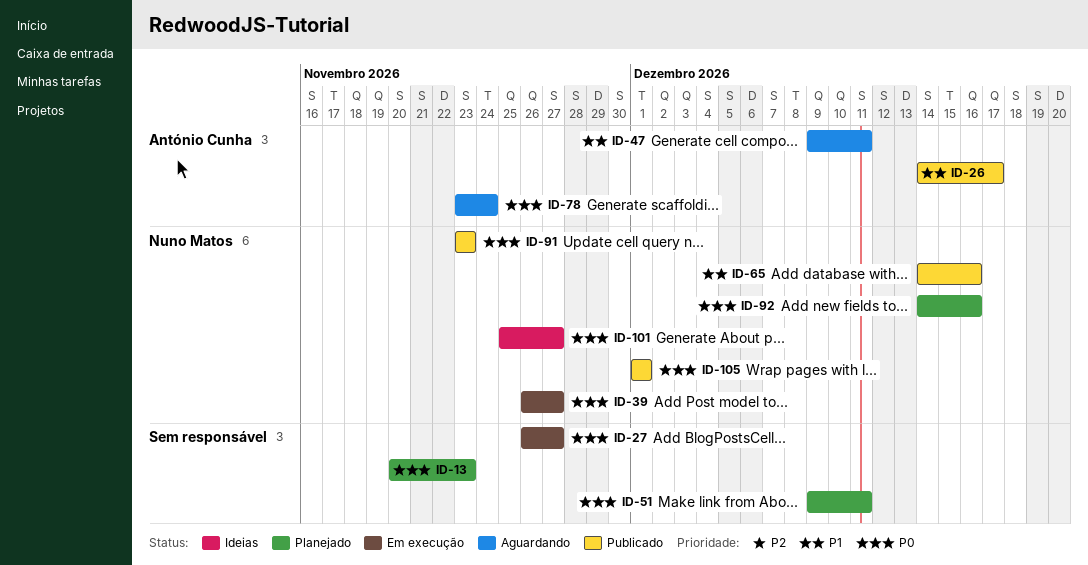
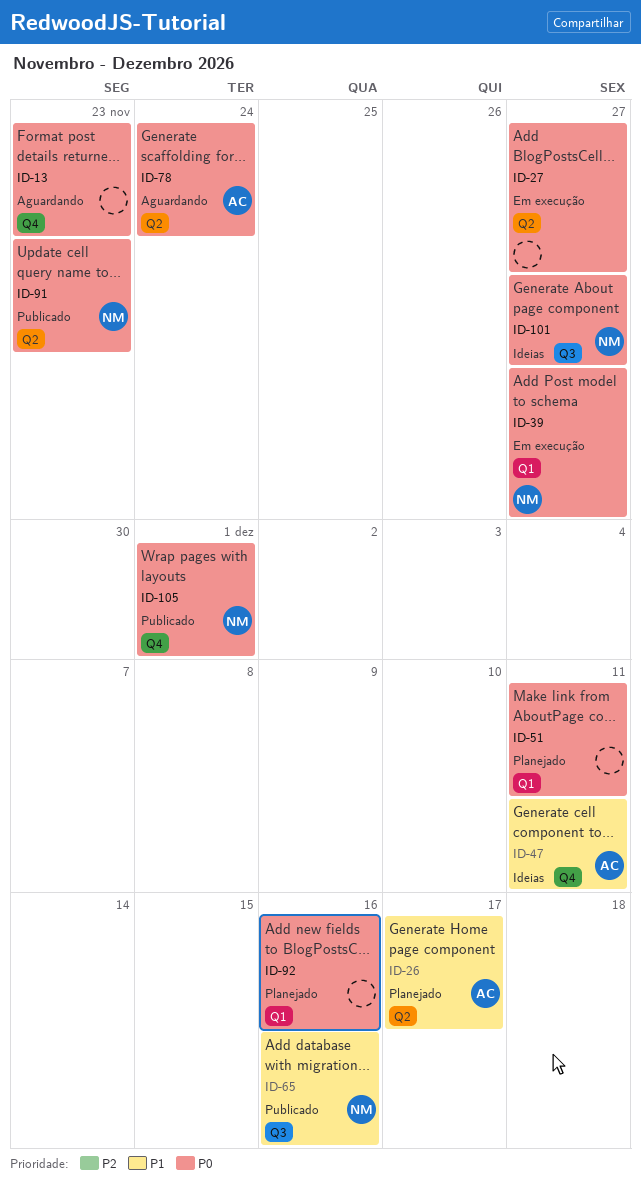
ID-13, status: Planejado -> Aguardando
ID-26, status: Publicado -> Planejado
ID-47, status: Aguardando -> Ideias
ID-92, owner: Nuno Matos -> none

